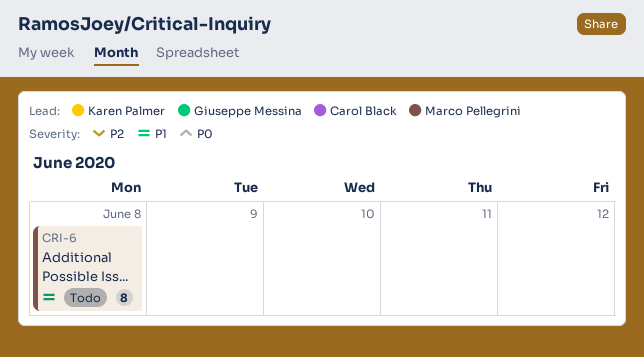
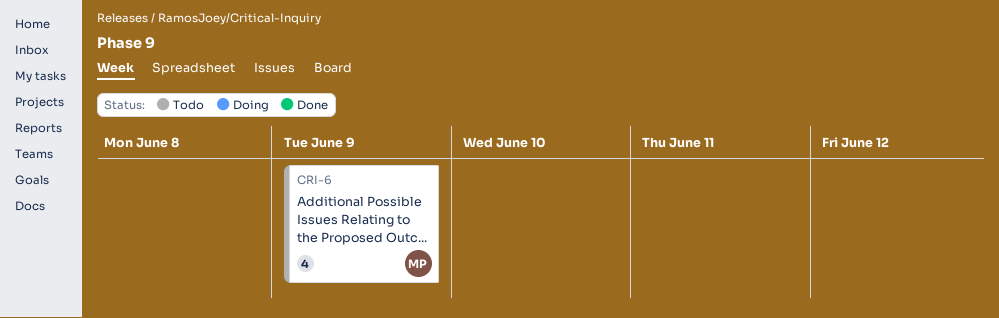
CRI-6, estimate: 8 -> 4
CRI-6, due: Jun 8 -> Jun 9

